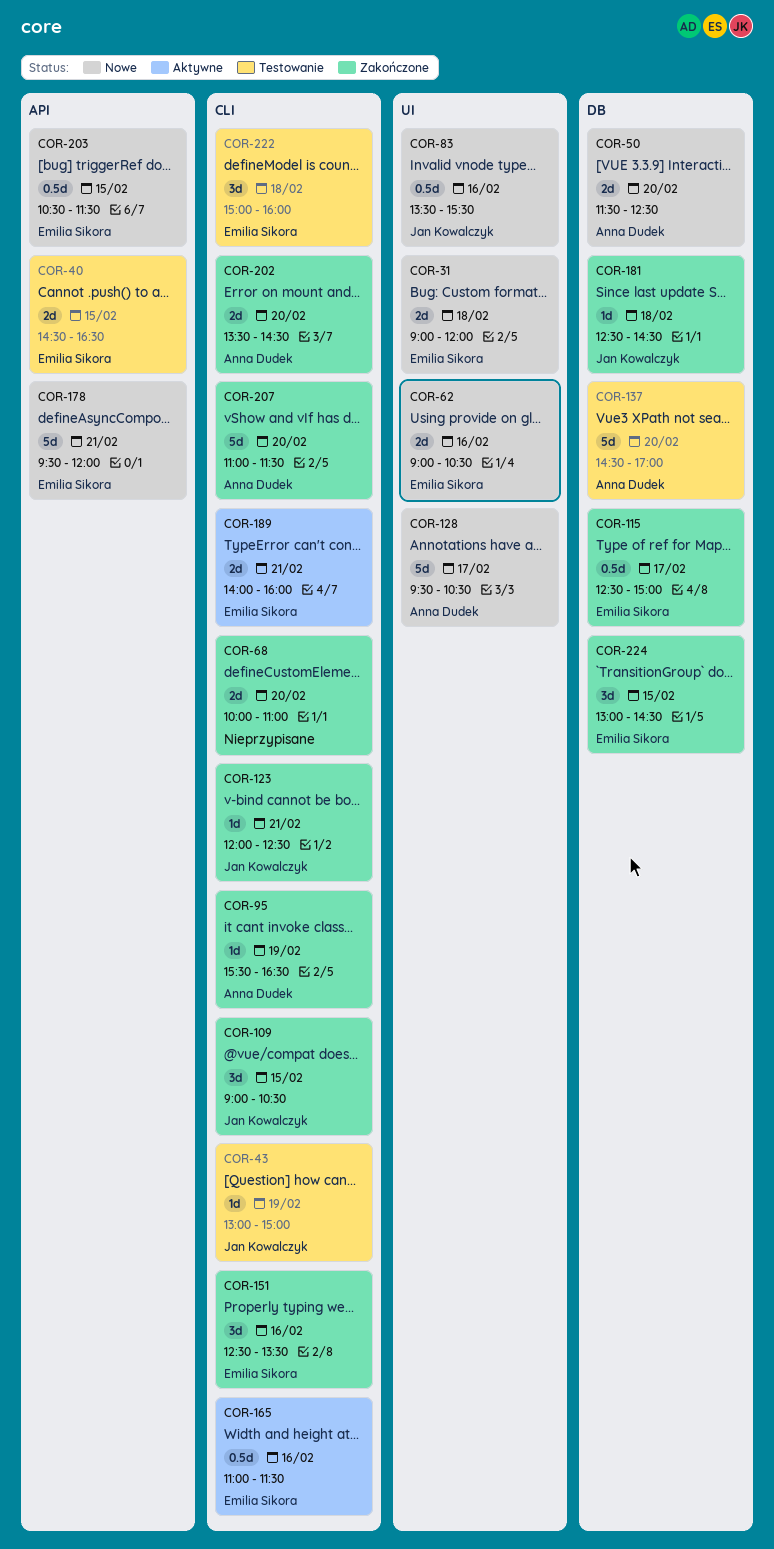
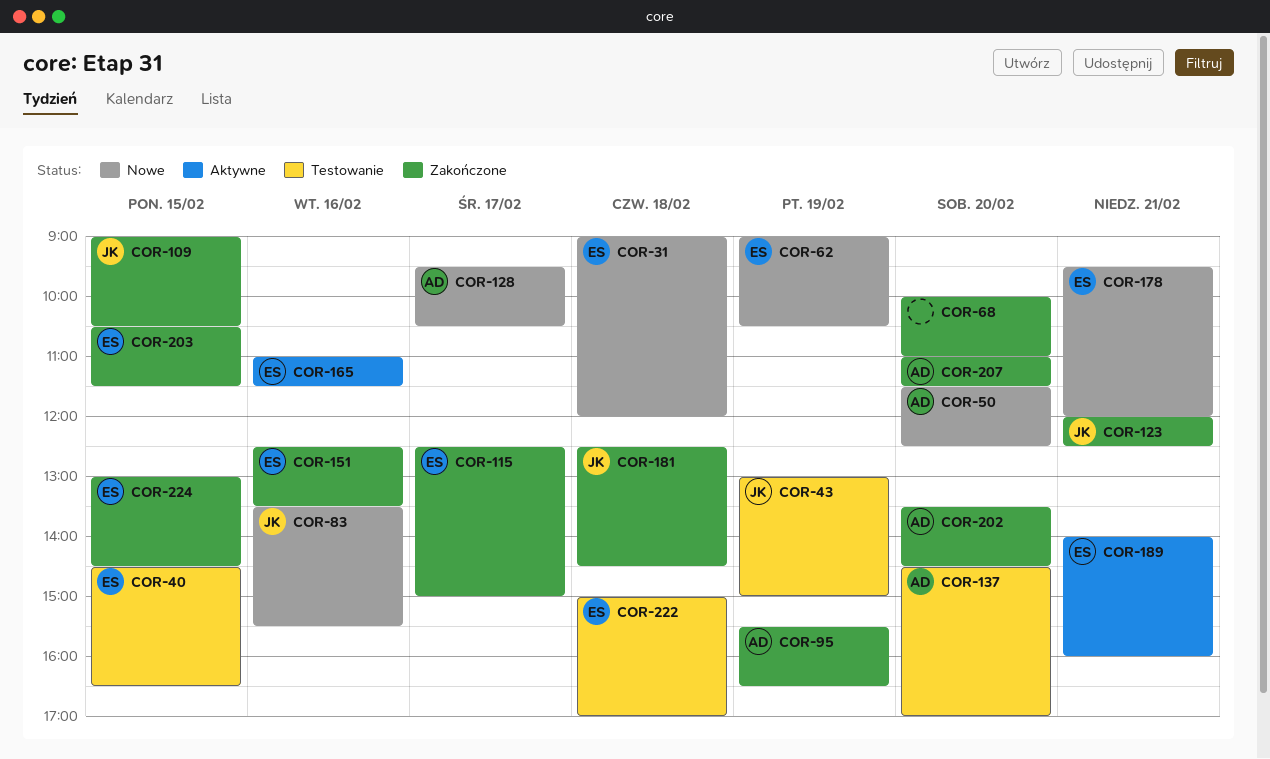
COR-62, day: Feb 16 -> Feb 19
COR-203, status: Nowe -> Zakończone
COR-222, ends: 16:00 -> 17:00

